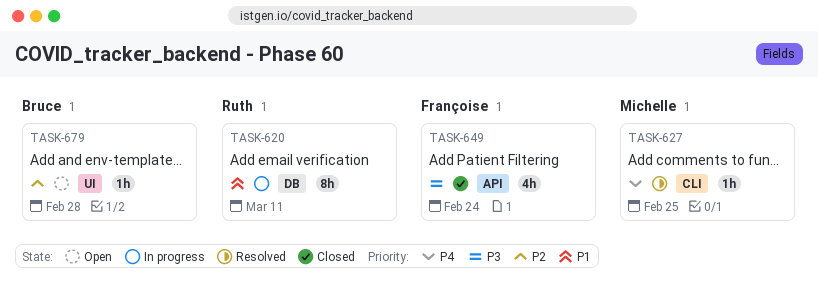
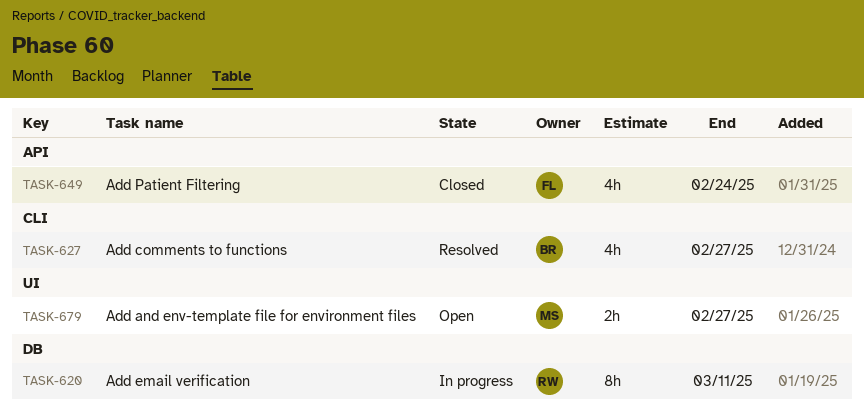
TASK-627, owner: Michelle -> Bruce
TASK-627, estimate: 1h -> 4h
TASK-627, due: Feb 25 -> Feb 27
TASK-679, owner: Bruce -> Michelle
TASK-679, estimate: 1h -> 2h
TASK-679, due: Feb 28 -> Feb 27

